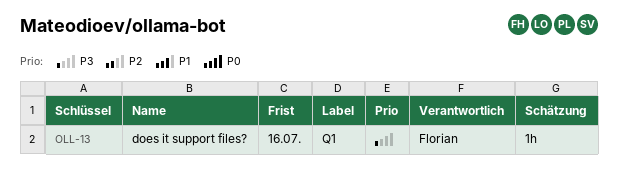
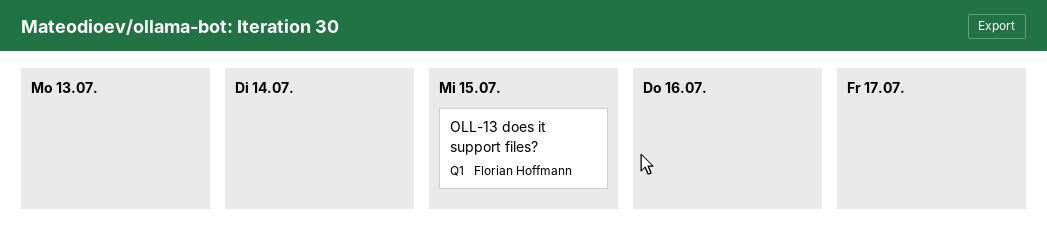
OLL-13, due: Jul 16 -> Jul 15

